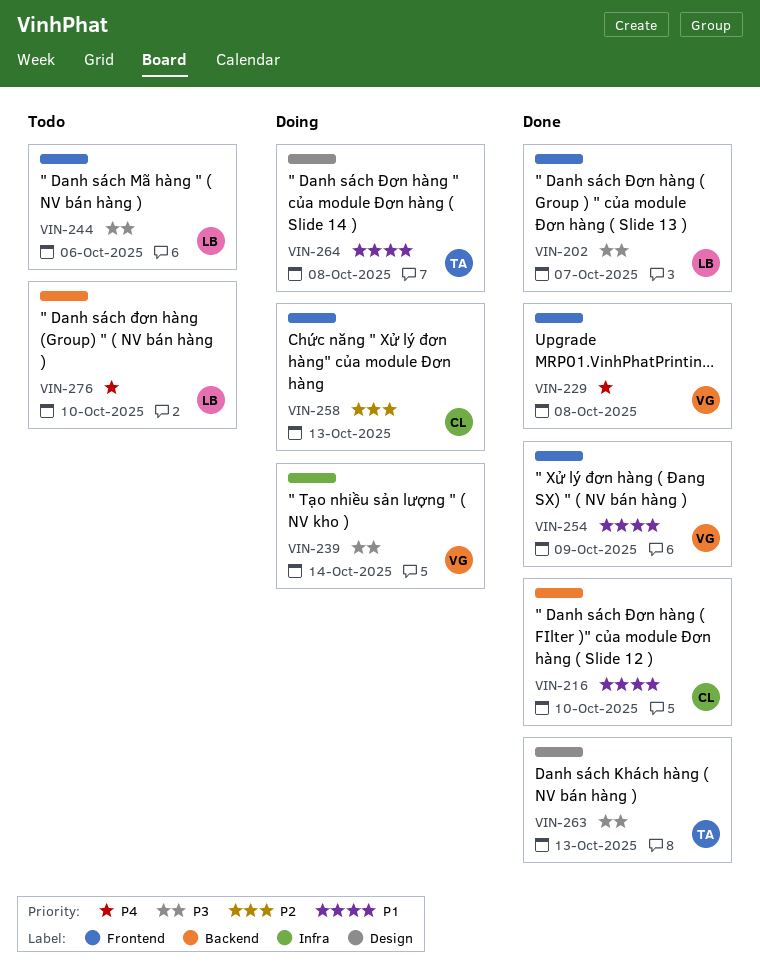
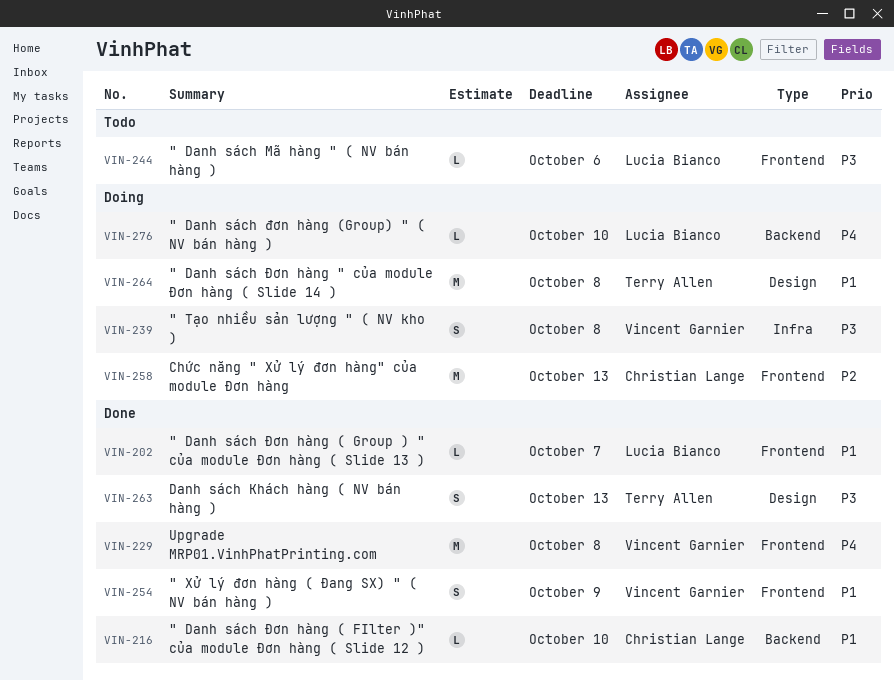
VIN-202, priority: P3 -> P1
VIN-239, due: Oct 14 -> Oct 8
VIN-276, status: Todo -> Doing

